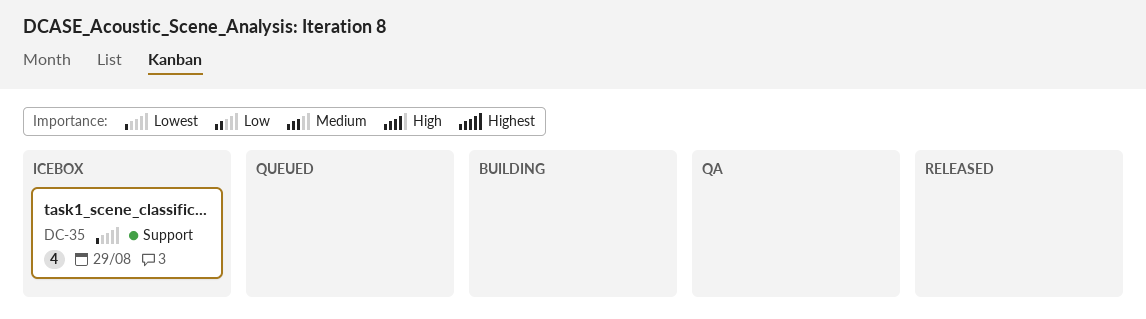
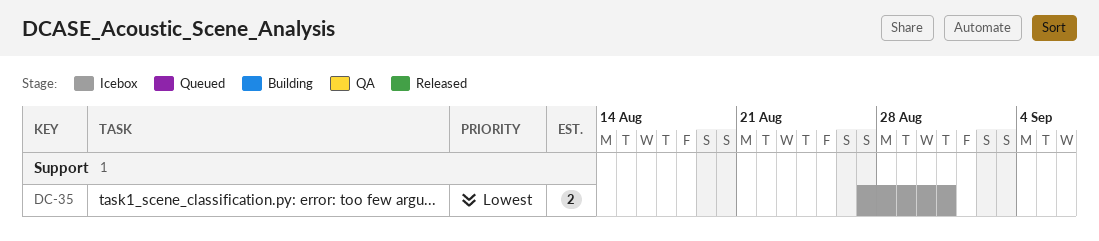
DC-35, estimate: 4 -> 2
DC-35, due: Aug 29 -> Aug 31

